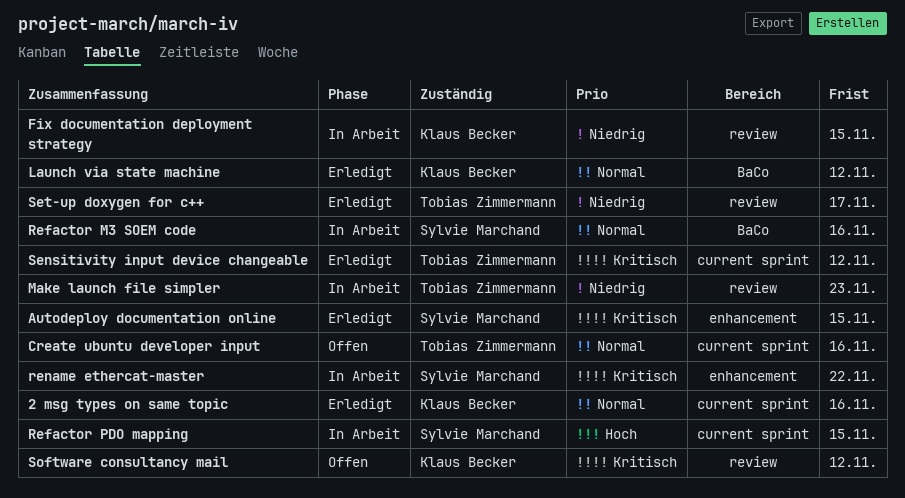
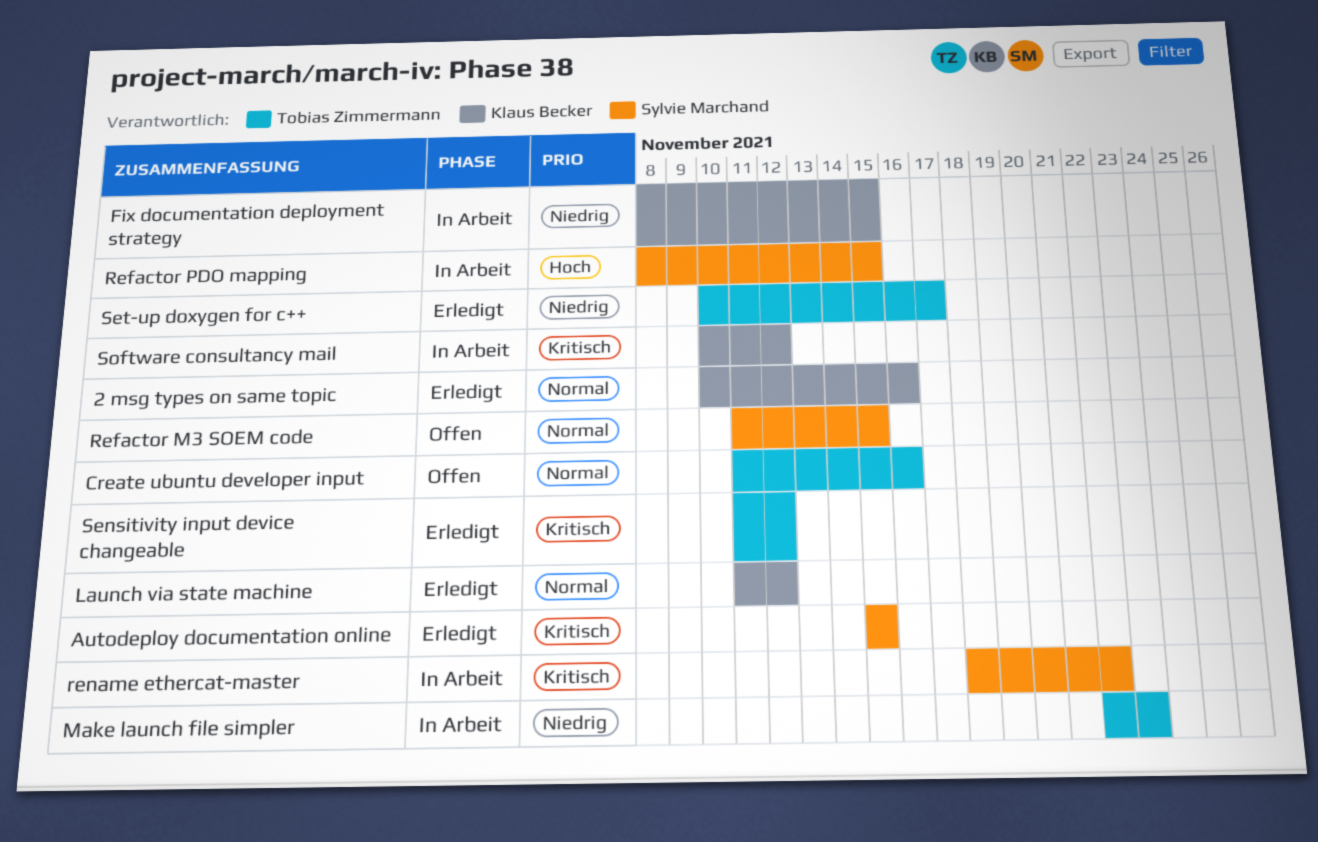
Refactor M3 SOEM code, status: In Arbeit -> Offen
Refactor M3 SOEM code, due: Nov 16 -> Nov 15
Software consultancy mail, status: Offen -> In Arbeit

